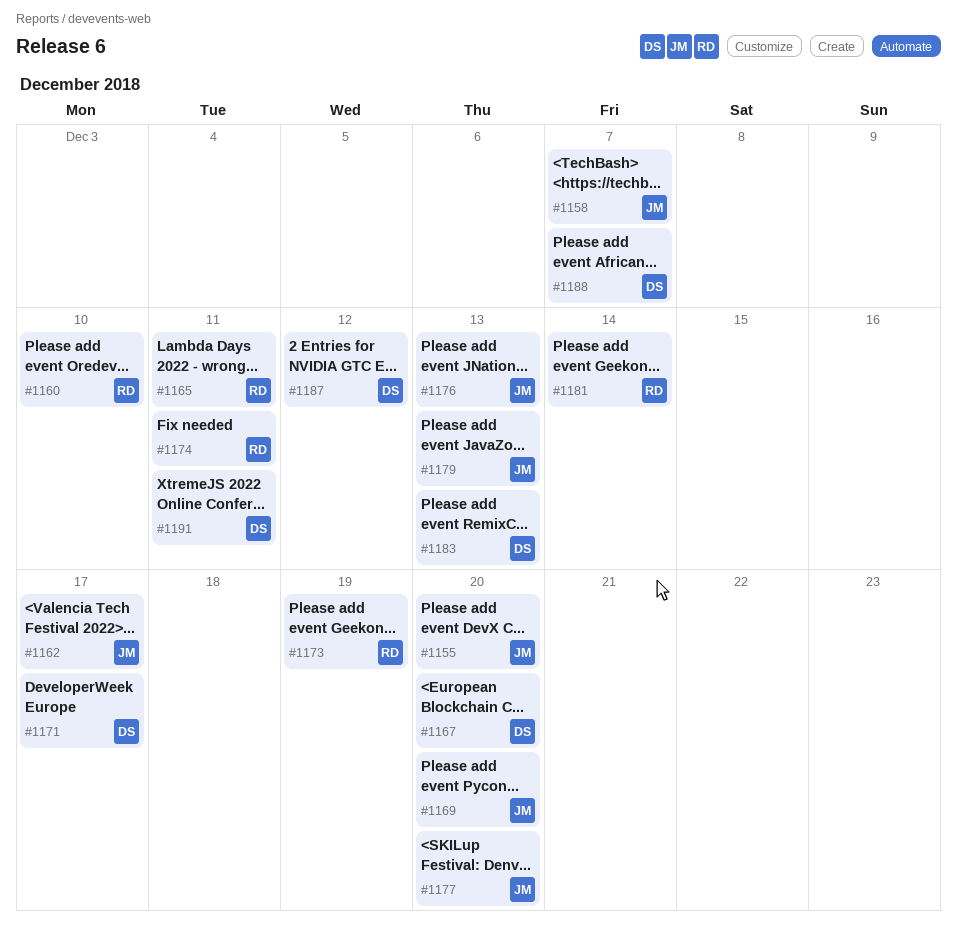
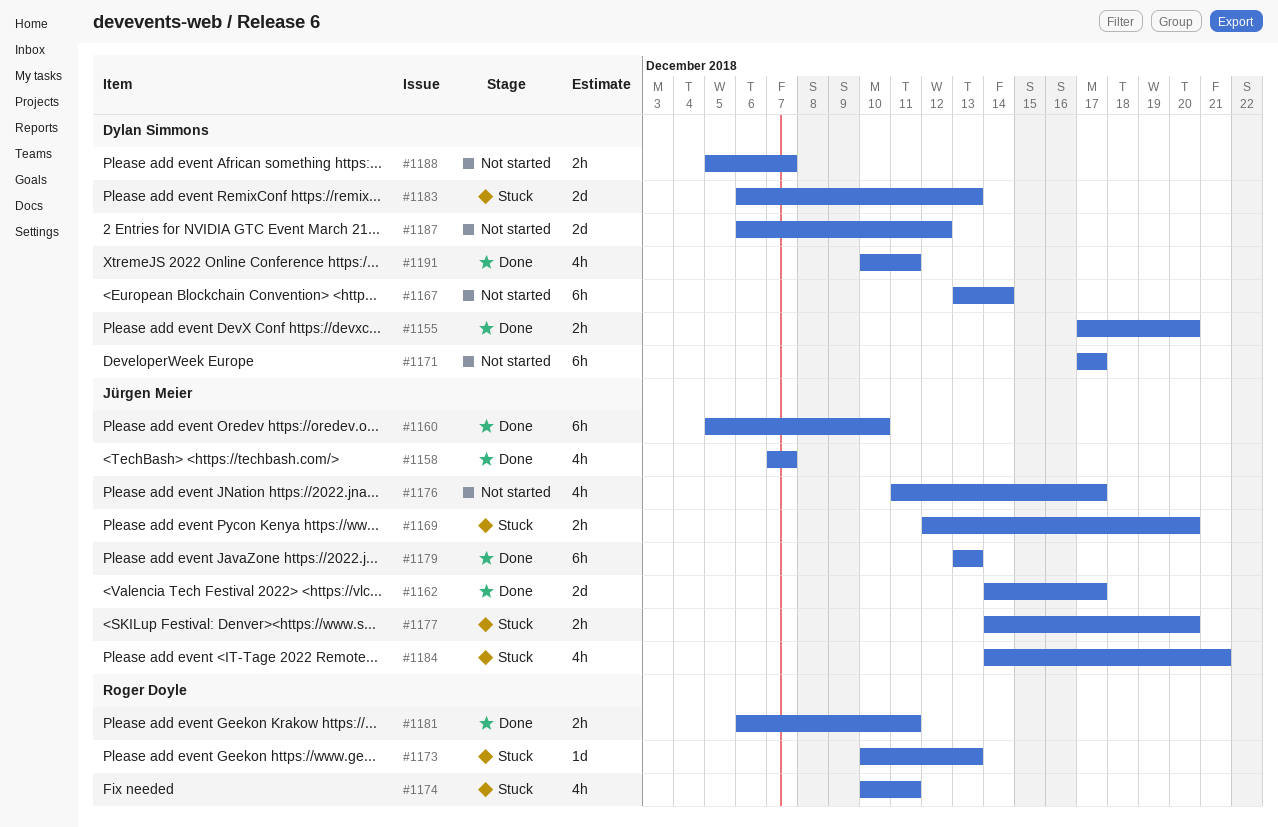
#1155, owner: Jürgen Meier -> Dylan Simmons
#1160, owner: Roger Doyle -> Jürgen Meier
#1165: present -> none
#1167, due: Dec 20 -> Dec 14
#1173, due: Dec 19 -> Dec 13
#1176, due: Dec 13 -> Dec 17
#1181, due: Dec 14 -> Dec 11
#1184: none -> present

